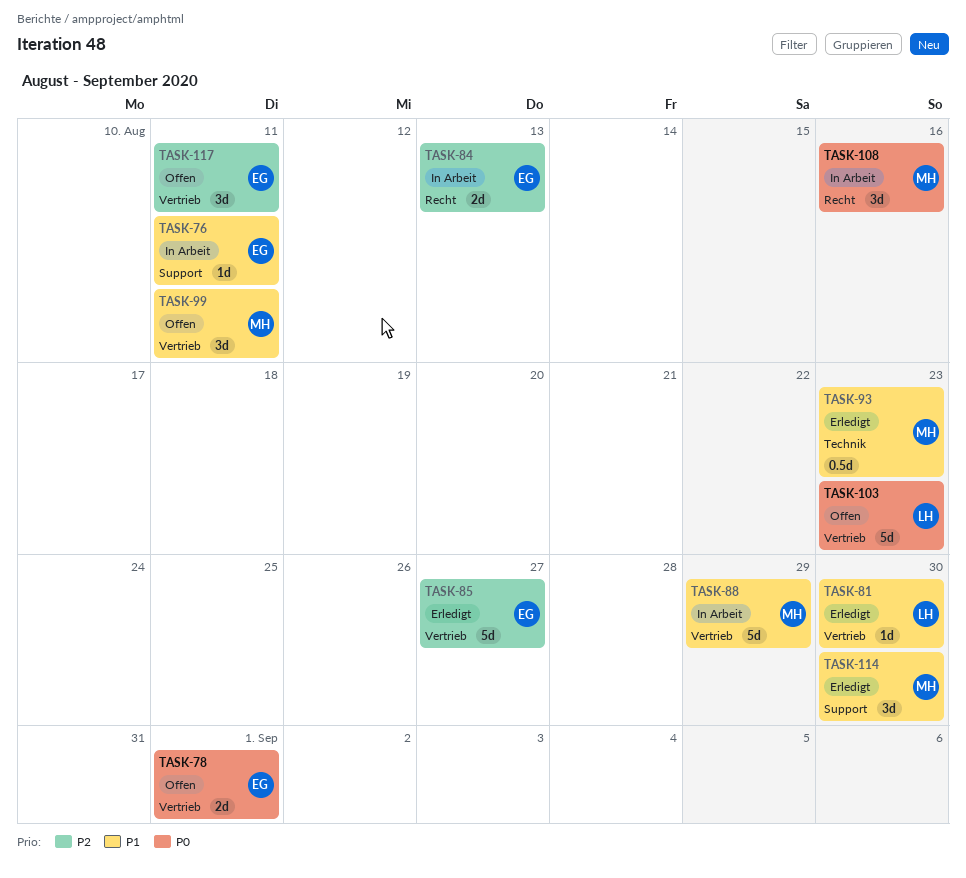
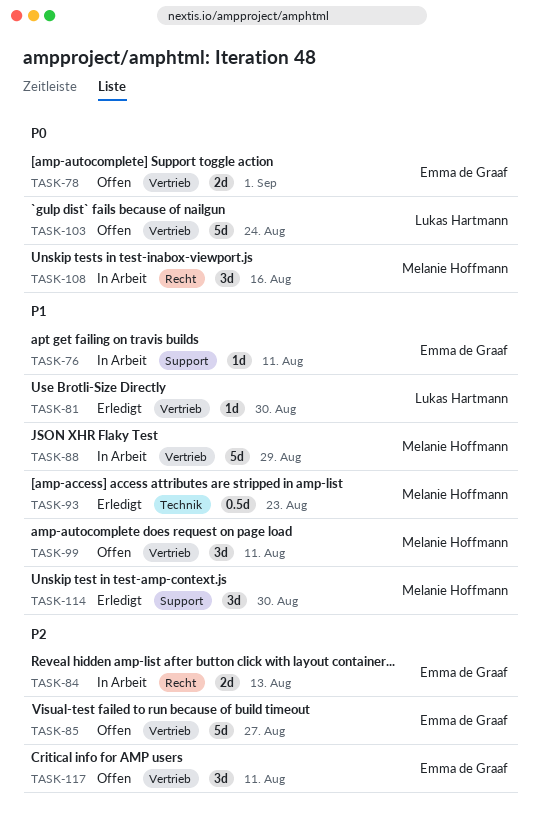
TASK-85, status: Erledigt -> Offen
TASK-103, due: Aug 23 -> Aug 24

